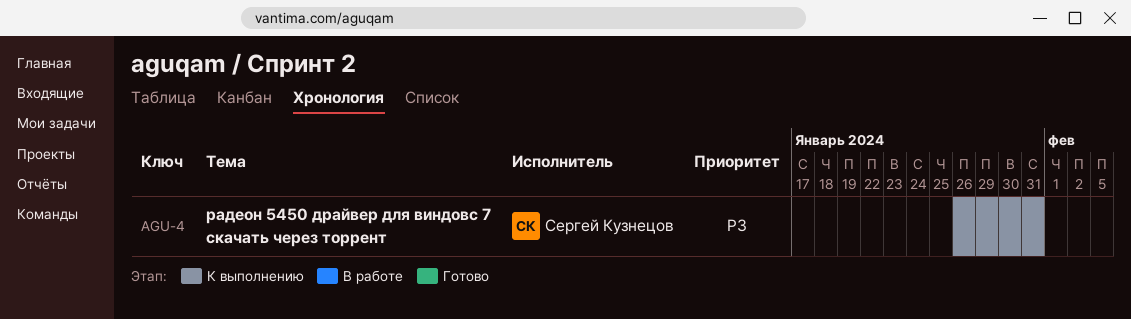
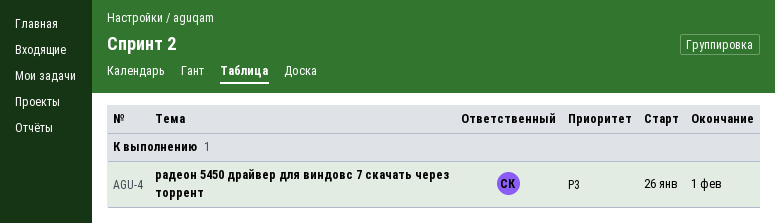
AGU-4, due: Jan 31 -> Feb 1

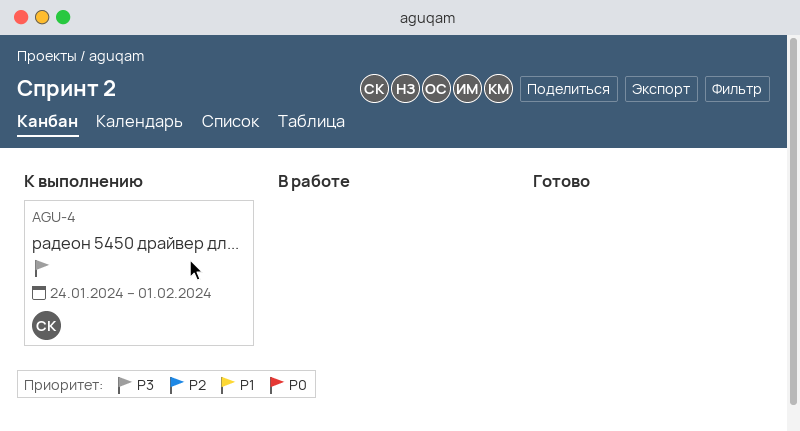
AGU-4, start: Jan 26 -> Jan 24

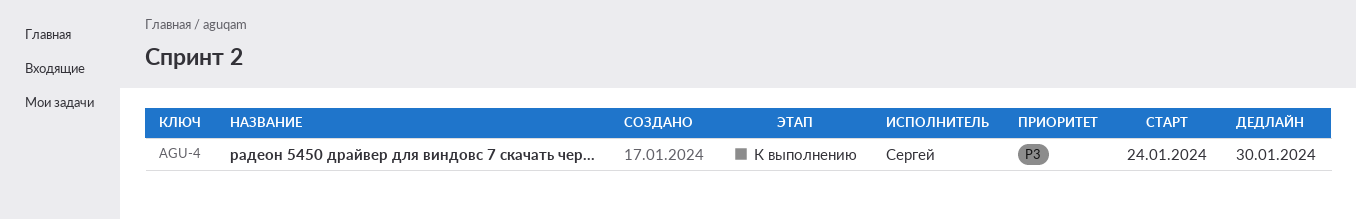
AGU-4, due: Feb 1 -> Jan 30

